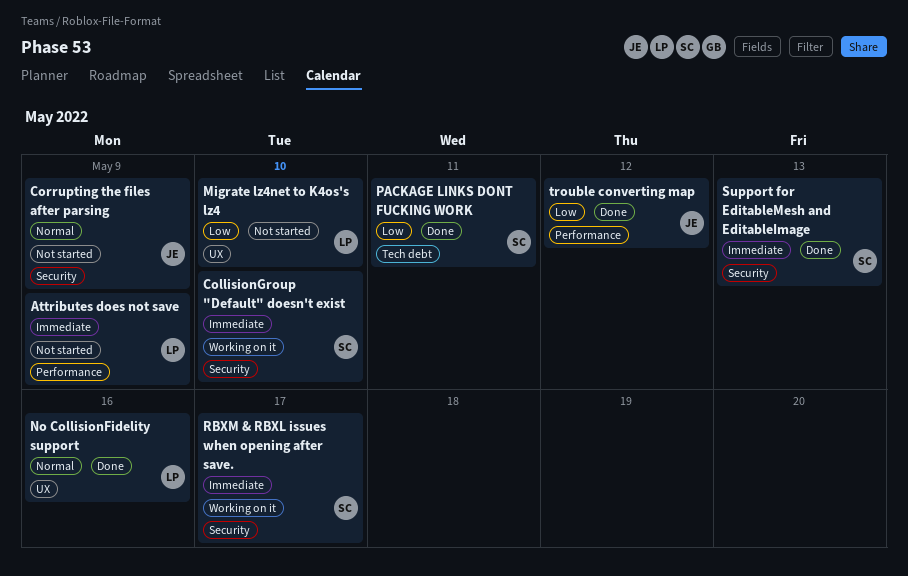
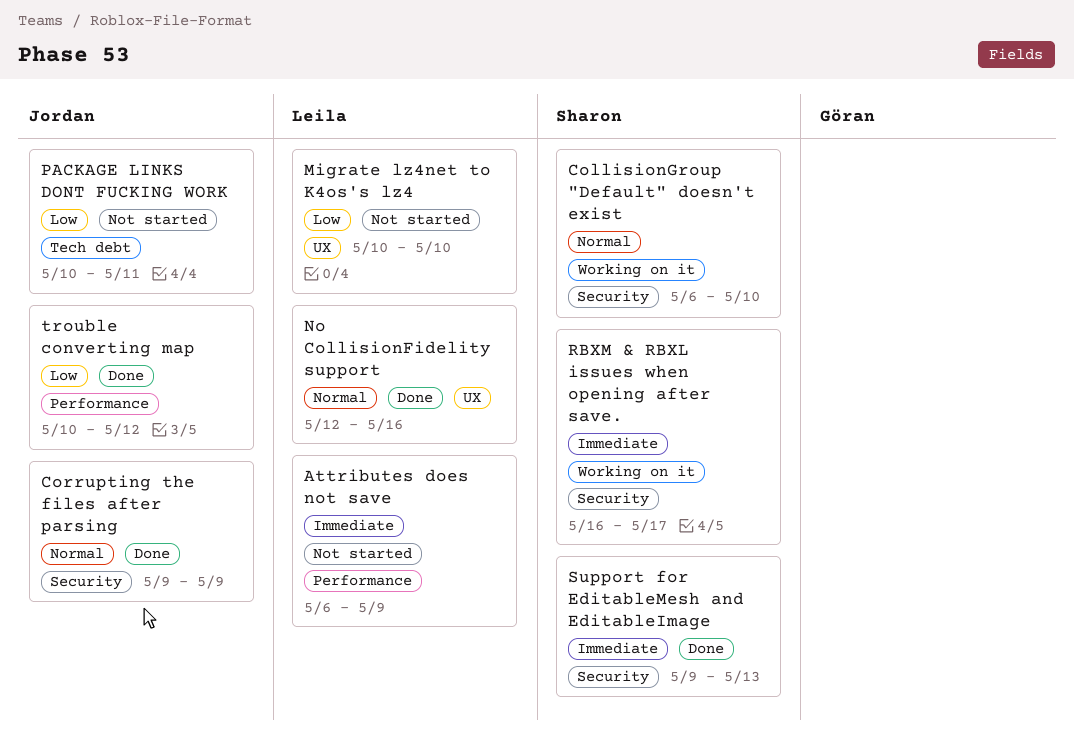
CollisionGroup "Default" doesn't exist, priority: Immediate -> Normal
Corrupting the files after parsing, status: Not started -> Done
PACKAGE LINKS DONT FUCKING WORK, status: Done -> Not started
PACKAGE LINKS DONT FUCKING WORK, owner: Sharon -> Jordan

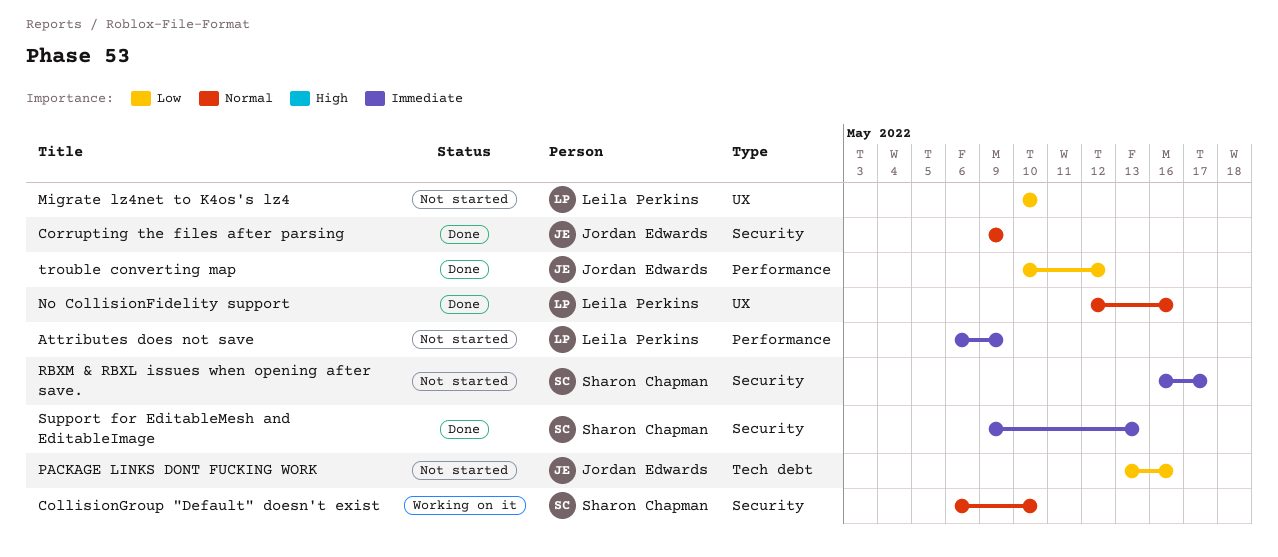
PACKAGE LINKS DONT FUCKING WORK, start: May 10 -> May 13
PACKAGE LINKS DONT FUCKING WORK, due: May 11 -> May 16
RBXM & RBXL issues when opening after save., status: Working on it -> Not started

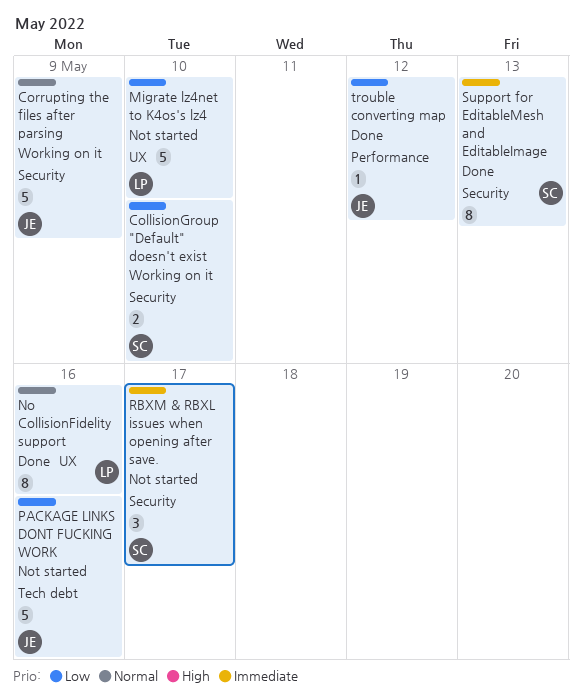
Attributes does not save: present -> none
CollisionGroup "Default" doesn't exist, priority: Normal -> Low
Corrupting the files after parsing, status: Done -> Working on it

